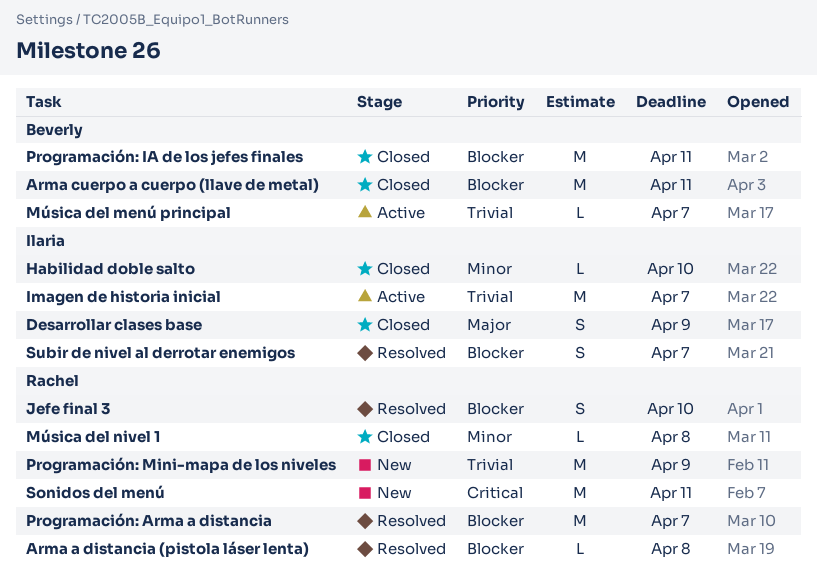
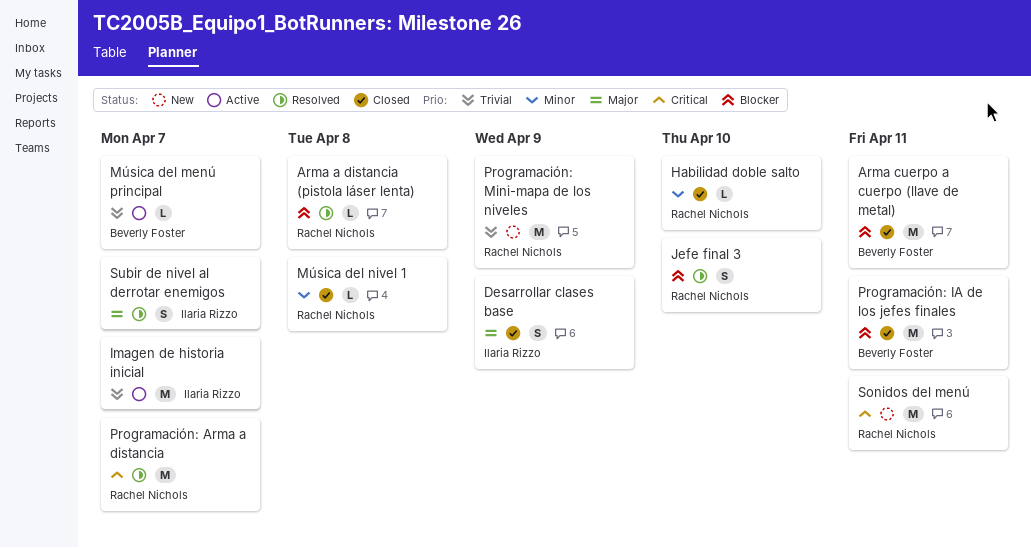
Habilidad doble salto, owner: Ilaria Rizzo -> Rachel Nichols
Programación: Arma a distancia, priority: Blocker -> Critical
Subir de nivel al derrotar enemigos, priority: Blocker -> Major

